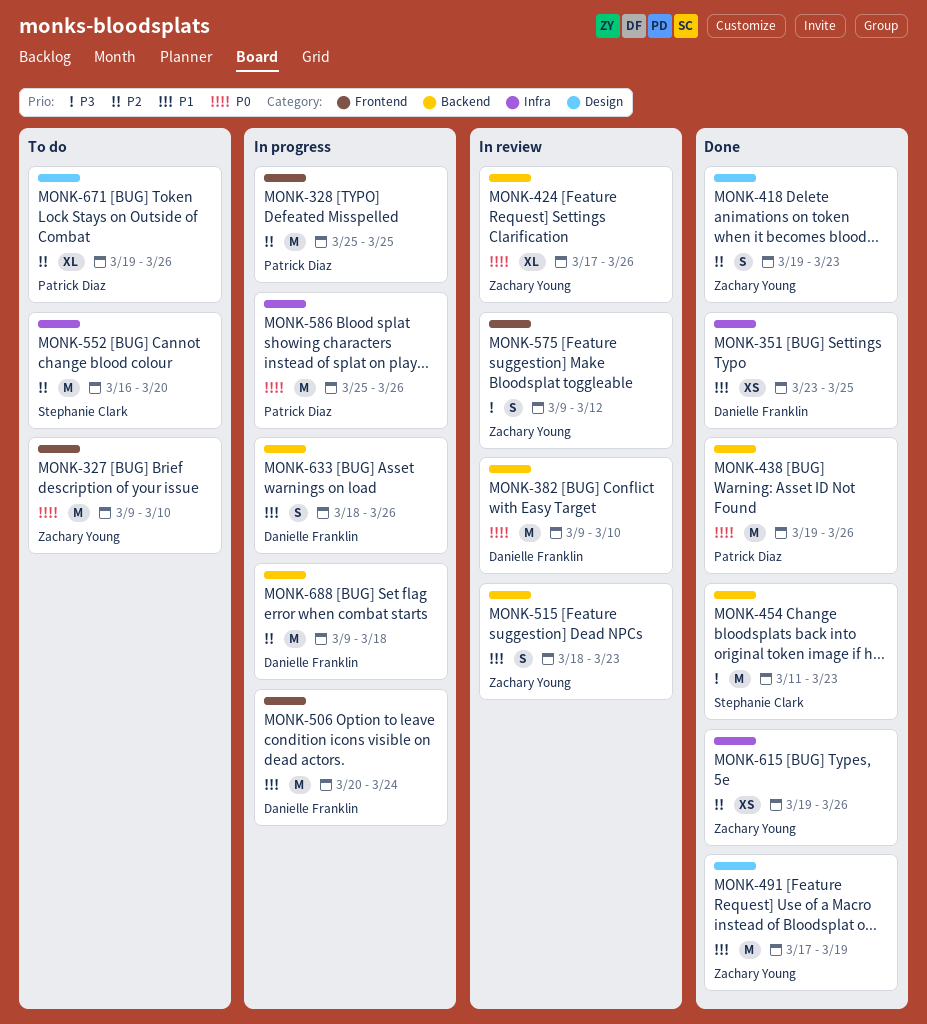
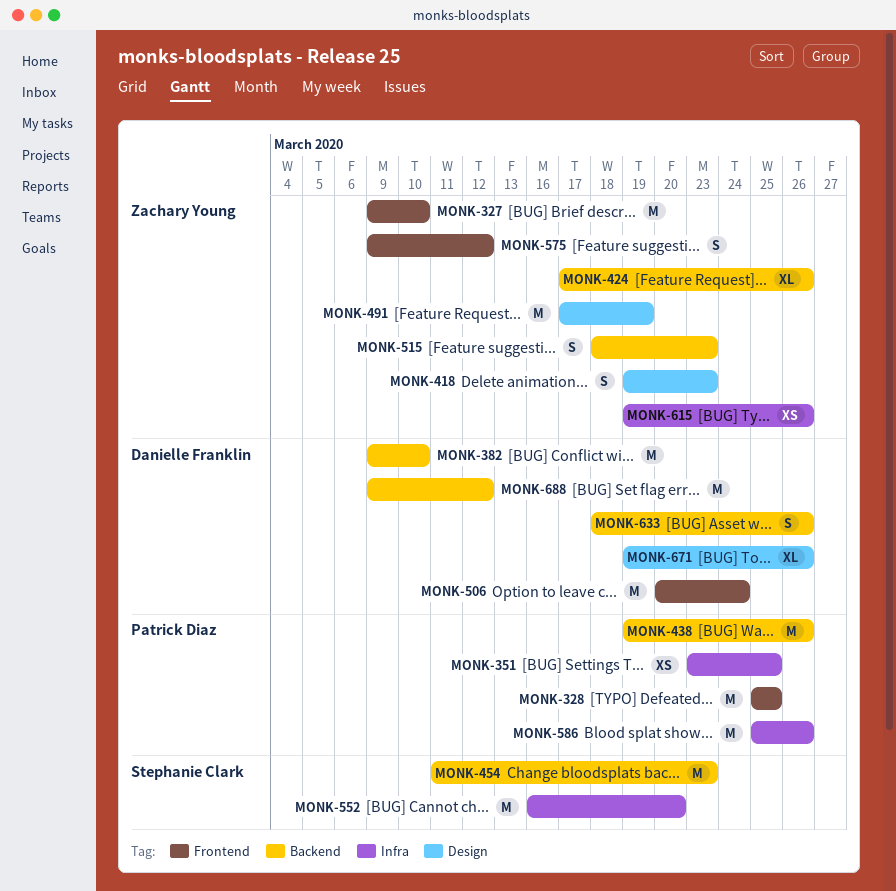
MONK-351, owner: Danielle Franklin -> Patrick Diaz
MONK-671, owner: Patrick Diaz -> Danielle Franklin
MONK-688, due: Mar 18 -> Mar 12

